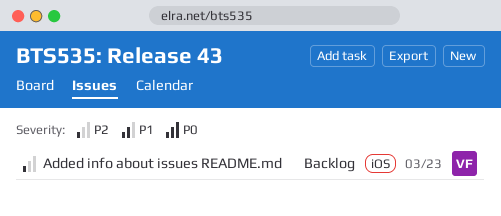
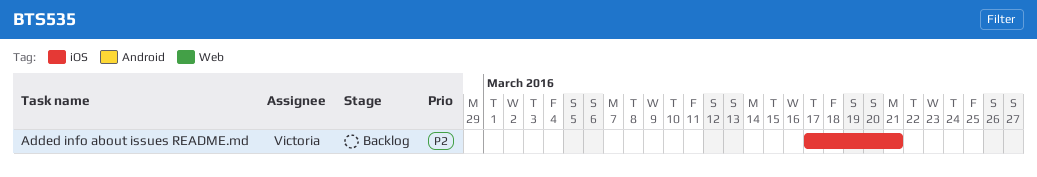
Added info about issues README.md, due: Mar 23 -> Mar 21

